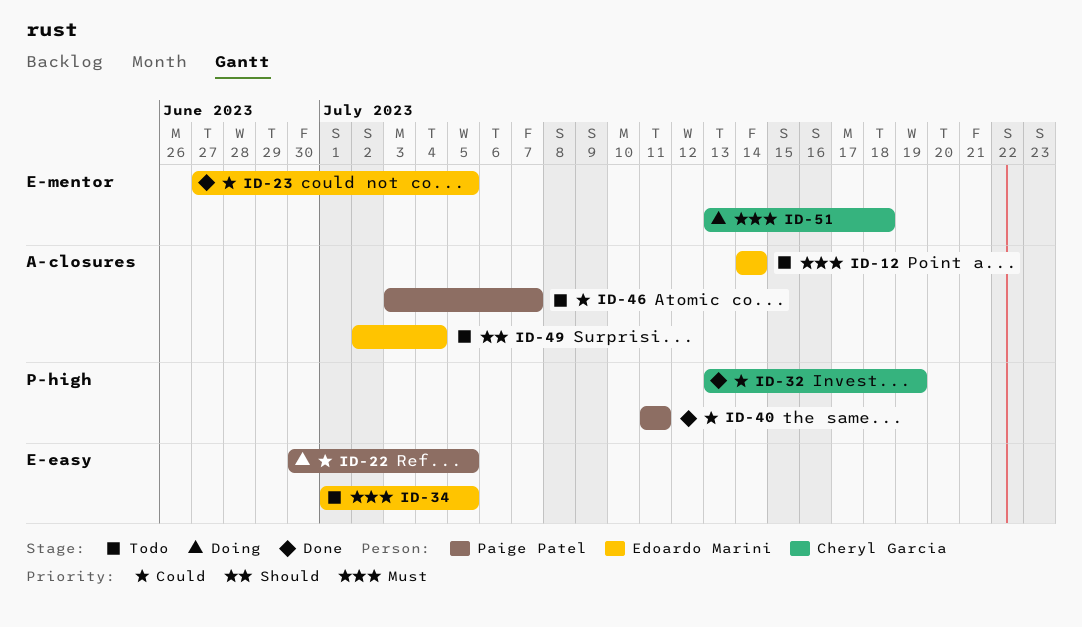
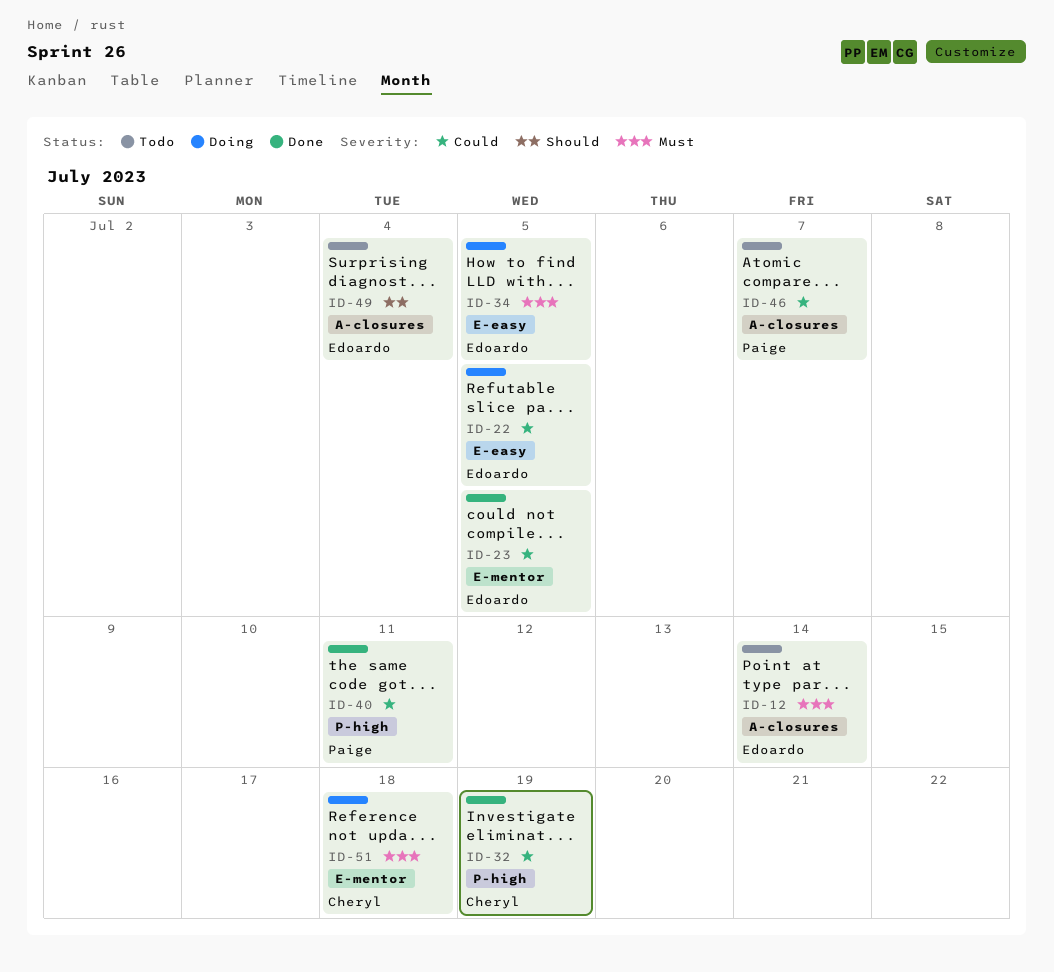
ID-22, owner: Paige Patel -> Edoardo Marini
ID-34, status: Todo -> Doing

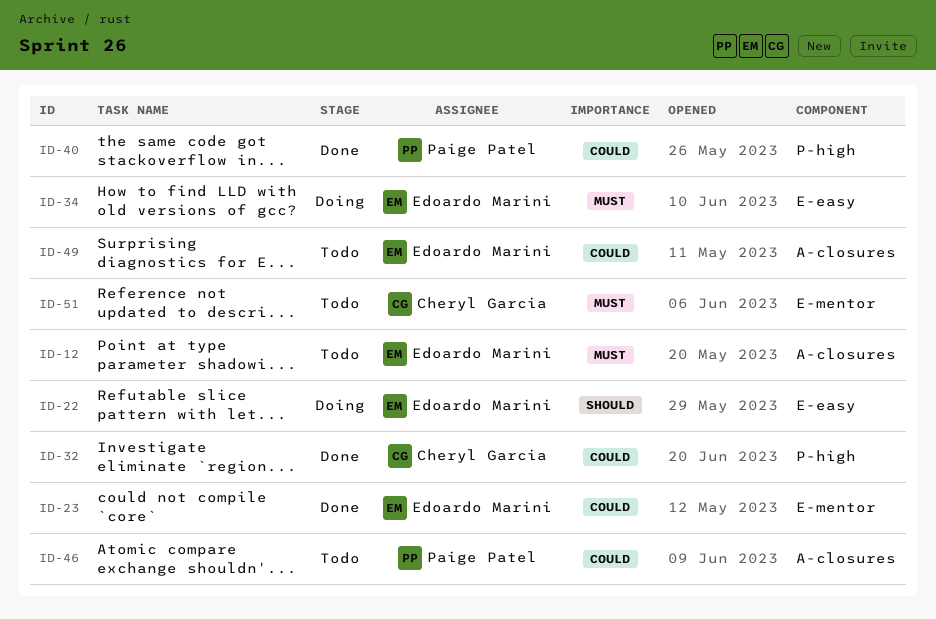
ID-22, priority: Could -> Should
ID-49, priority: Should -> Could
ID-51, status: Doing -> Todo

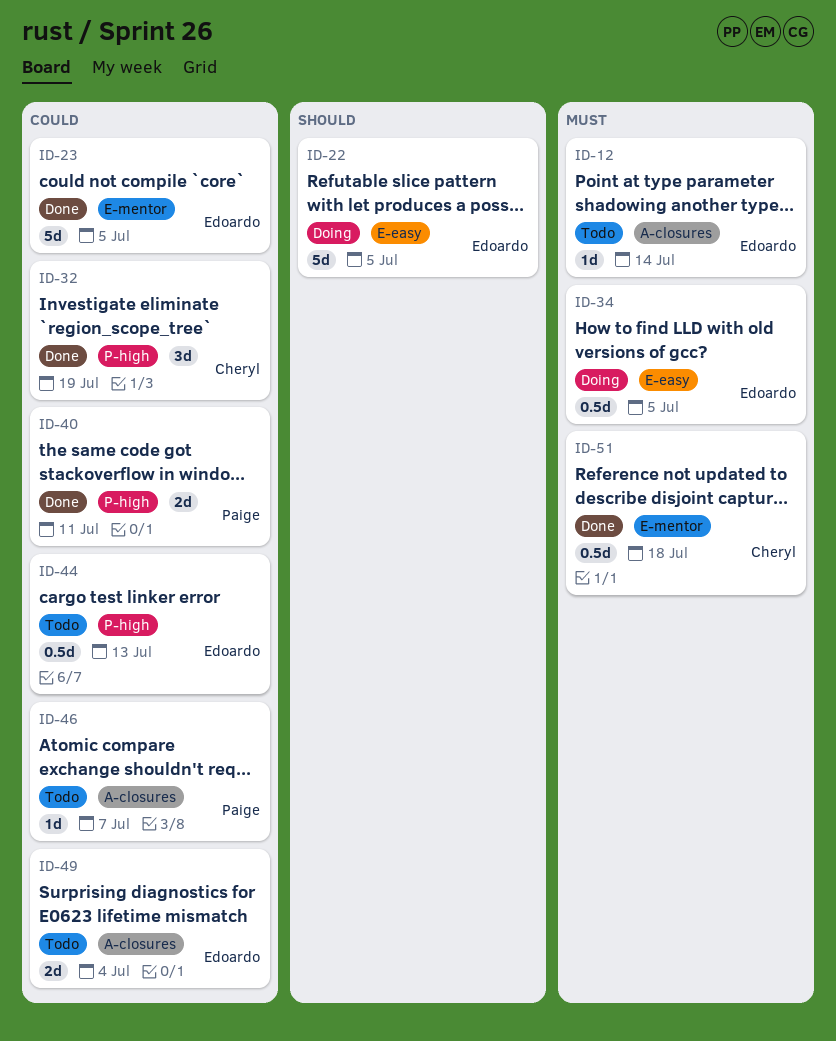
ID-44: none -> present
ID-51, status: Todo -> Done

